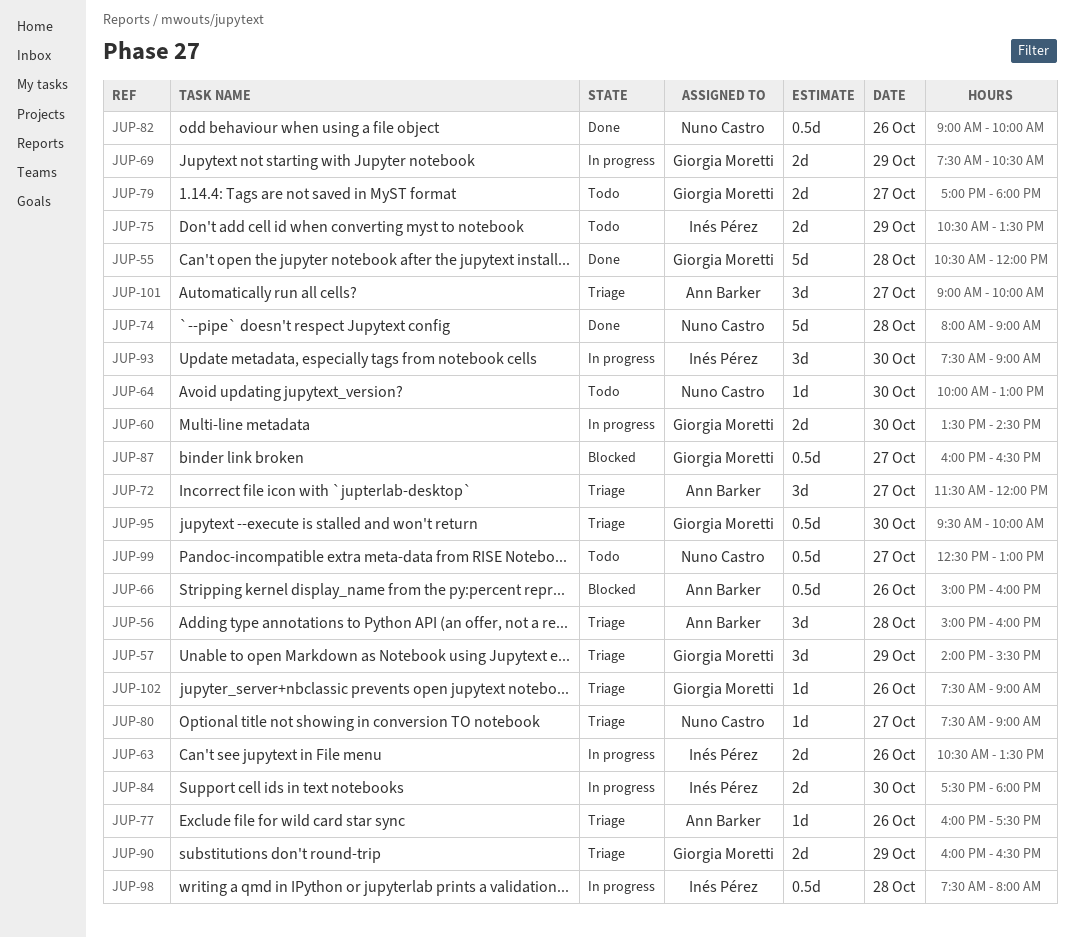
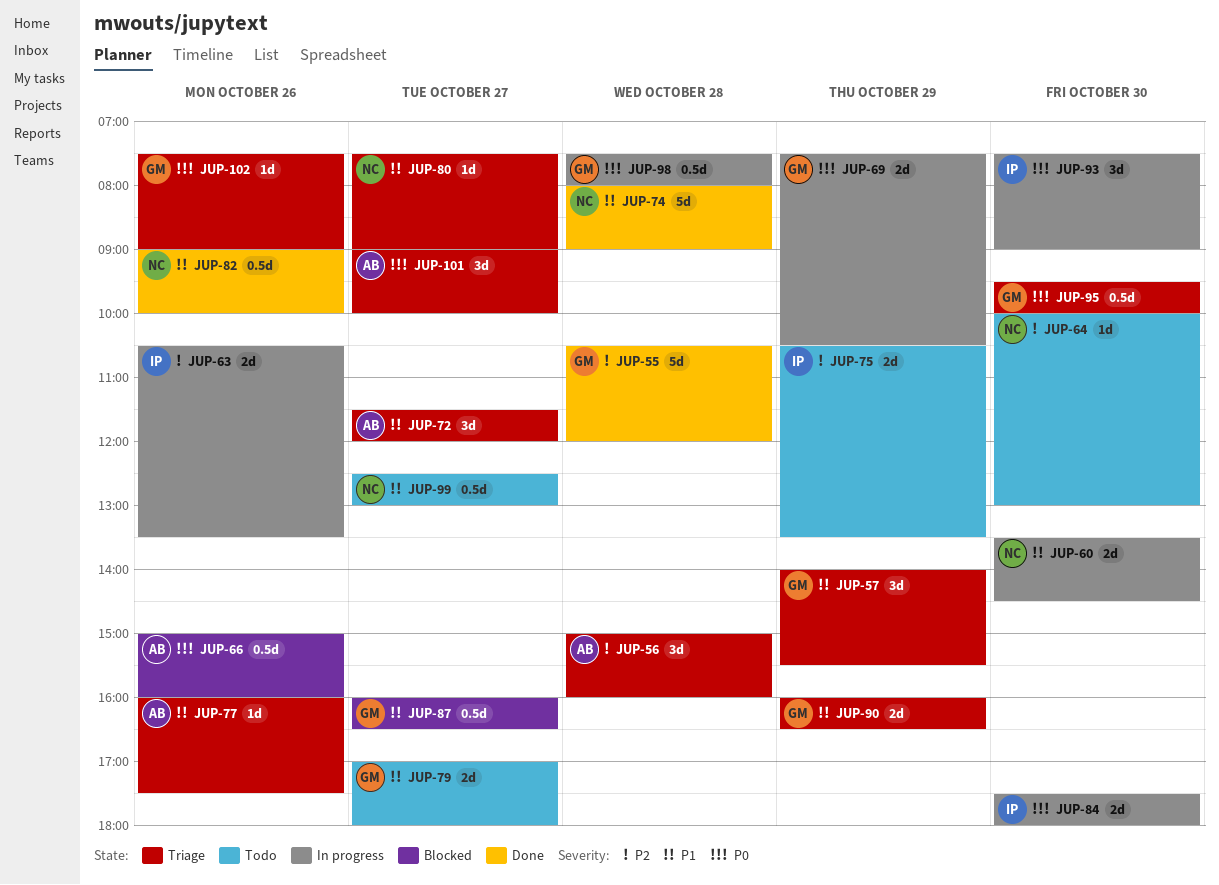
JUP-60, owner: Giorgia Moretti -> Nuno Castro
JUP-98, owner: Inés Pérez -> Giorgia Moretti

